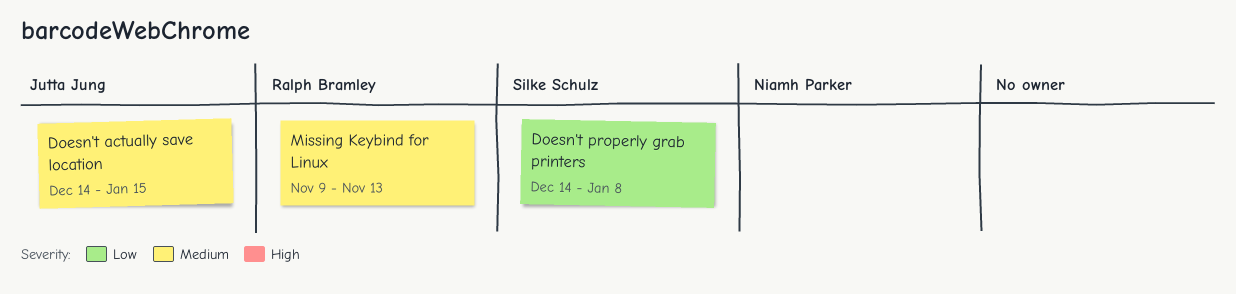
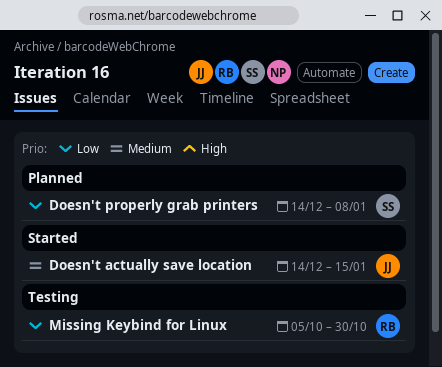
Missing Keybind for Linux, priority: Medium -> Low
Missing Keybind for Linux, start: Nov 9 -> Oct 5
Missing Keybind for Linux, due: Nov 13 -> Oct 30

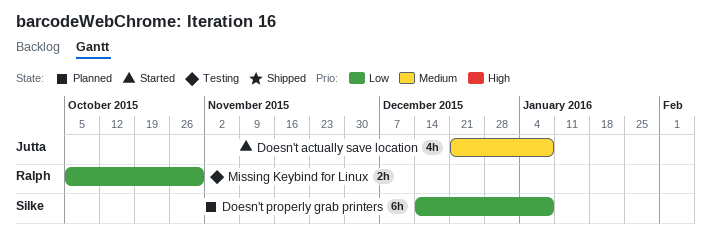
Doesn't actually save location, start: Dec 14 -> Dec 21
Doesn't actually save location, due: Jan 15 -> Jan 8

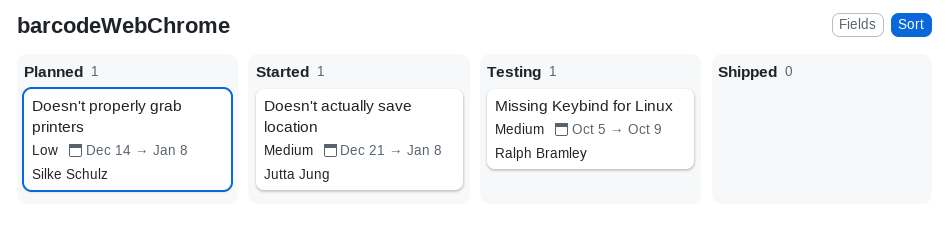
Missing Keybind for Linux, priority: Low -> Medium
Missing Keybind for Linux, due: Oct 30 -> Oct 9

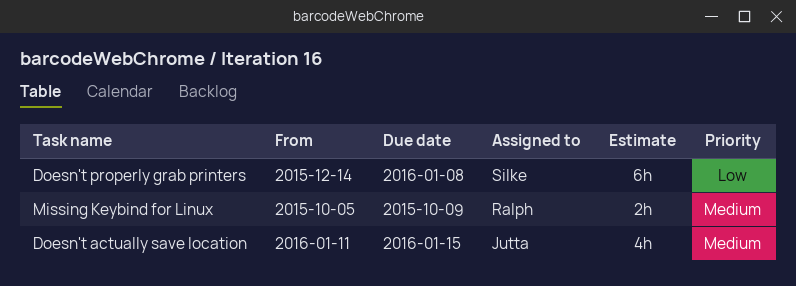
Doesn't actually save location, start: Dec 21 -> Jan 11
Doesn't actually save location, due: Jan 8 -> Jan 15

